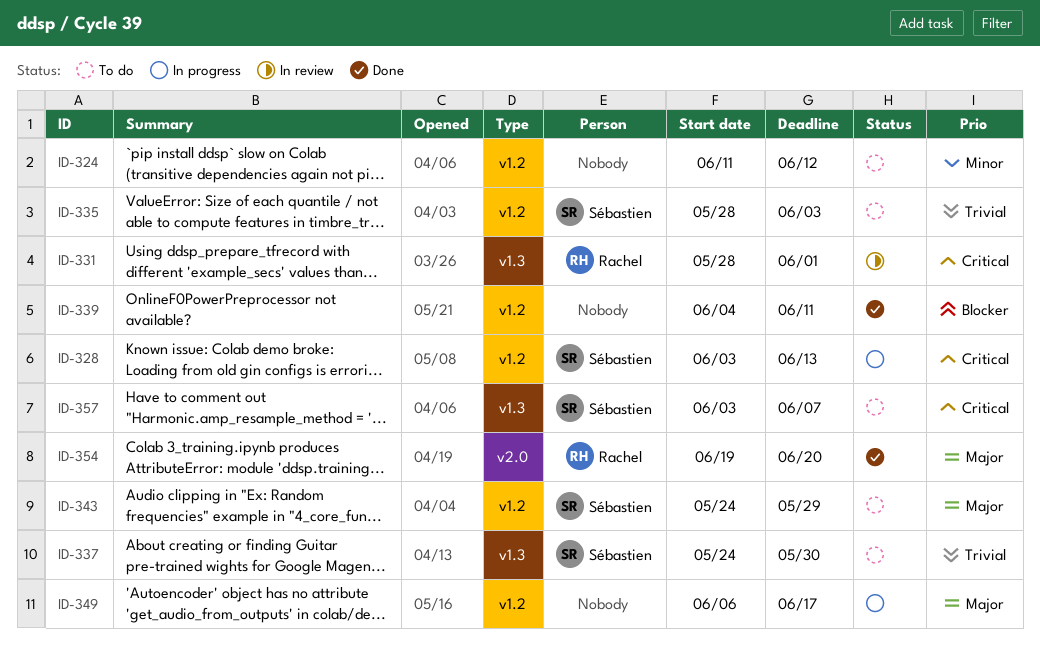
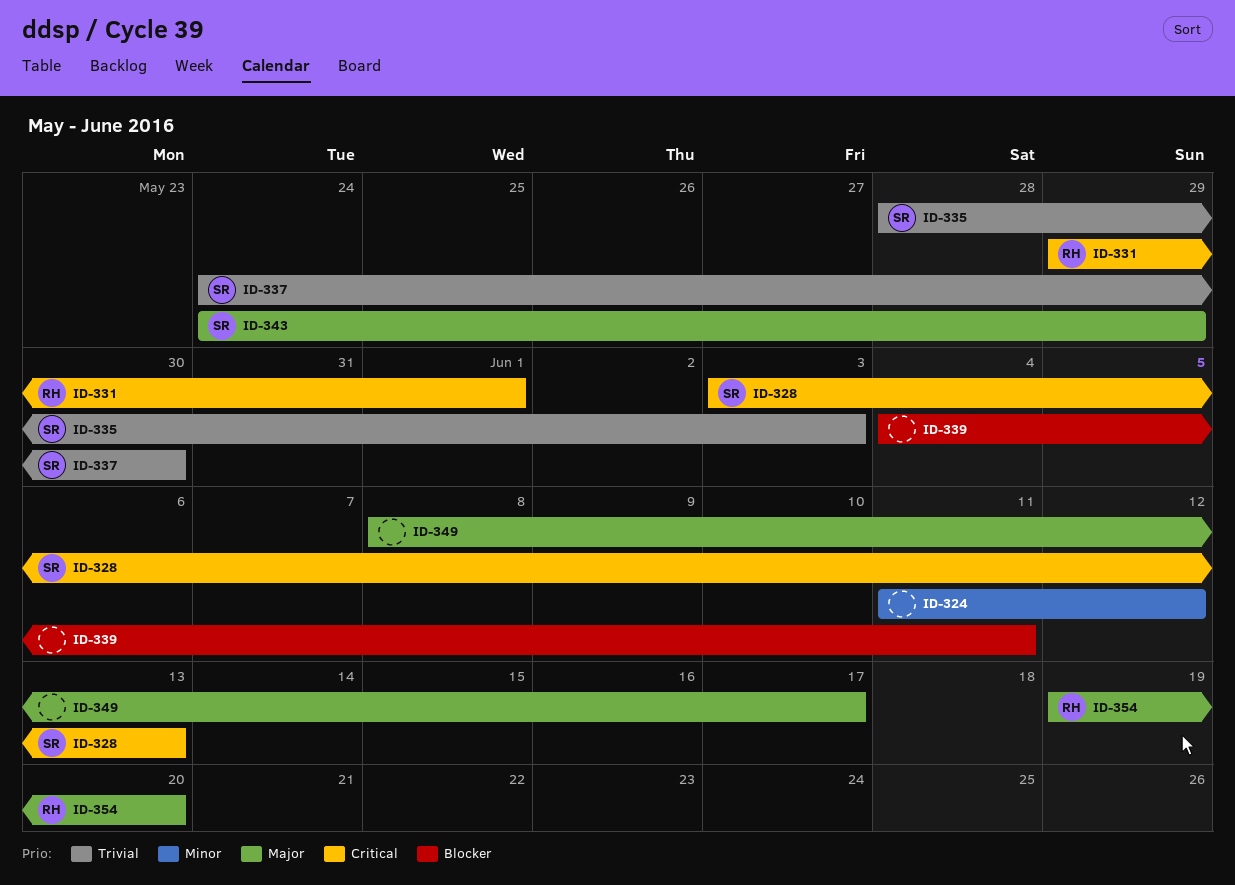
ID-331, start: May 28 -> May 29
ID-349, start: Jun 6 -> Jun 8
ID-357: present -> none

